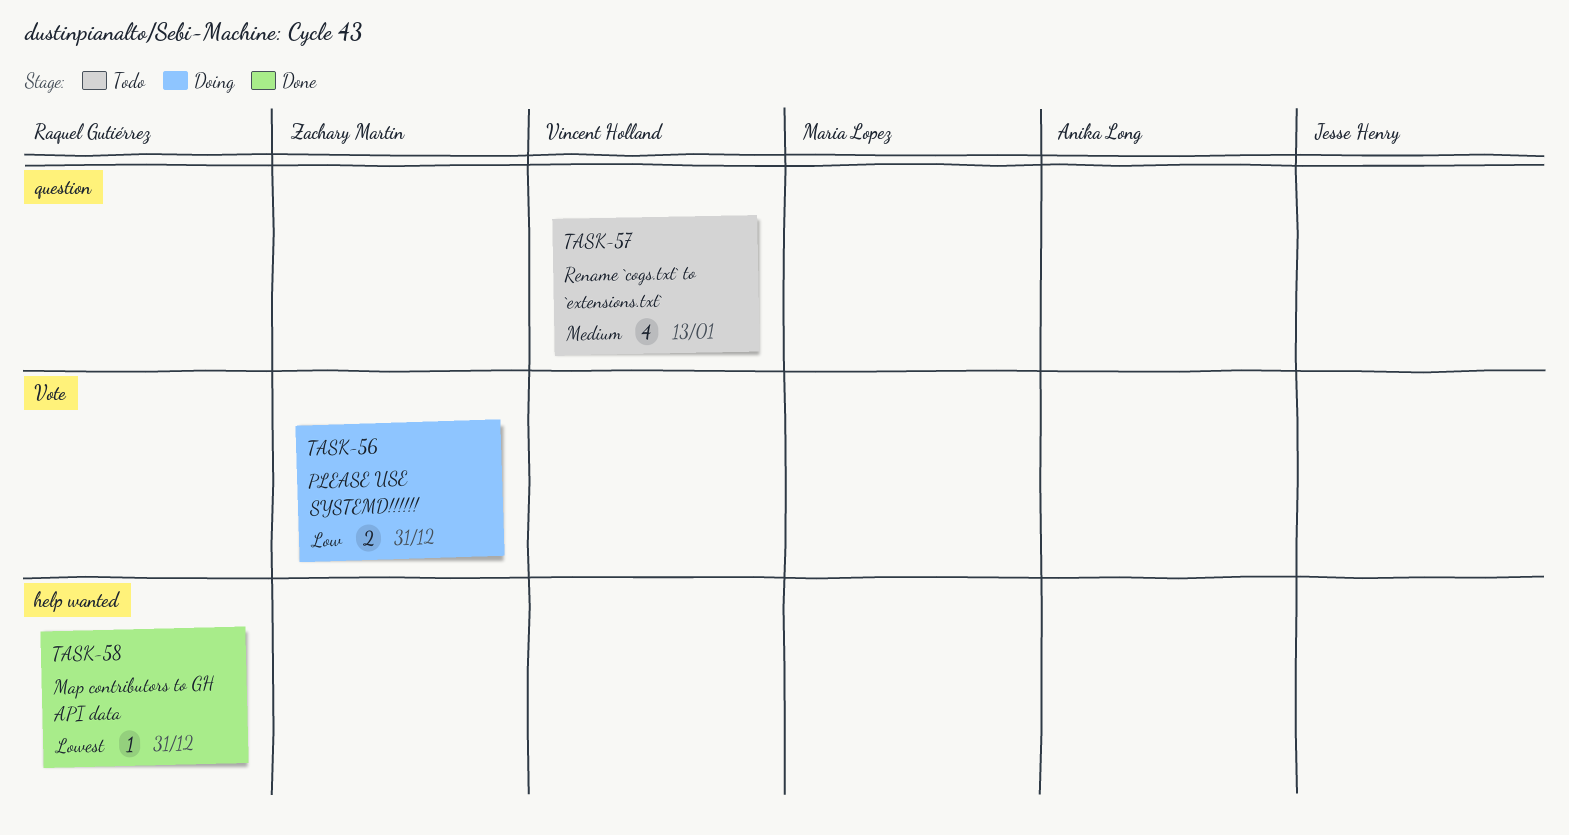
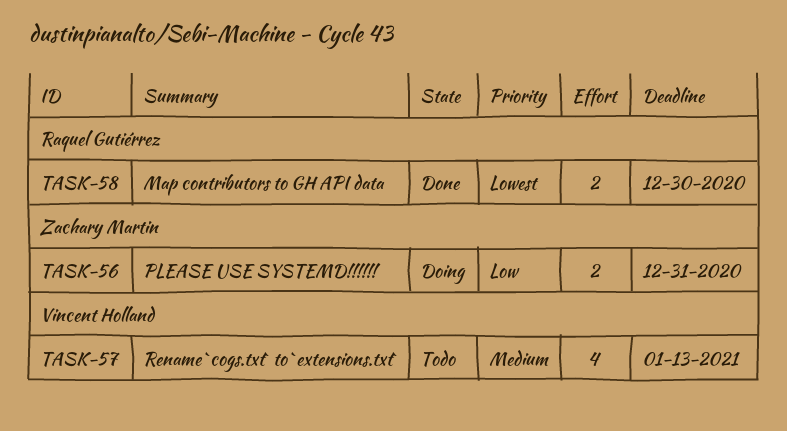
TASK-58, estimate: 1 -> 2
TASK-58, due: Dec 31 -> Dec 30

